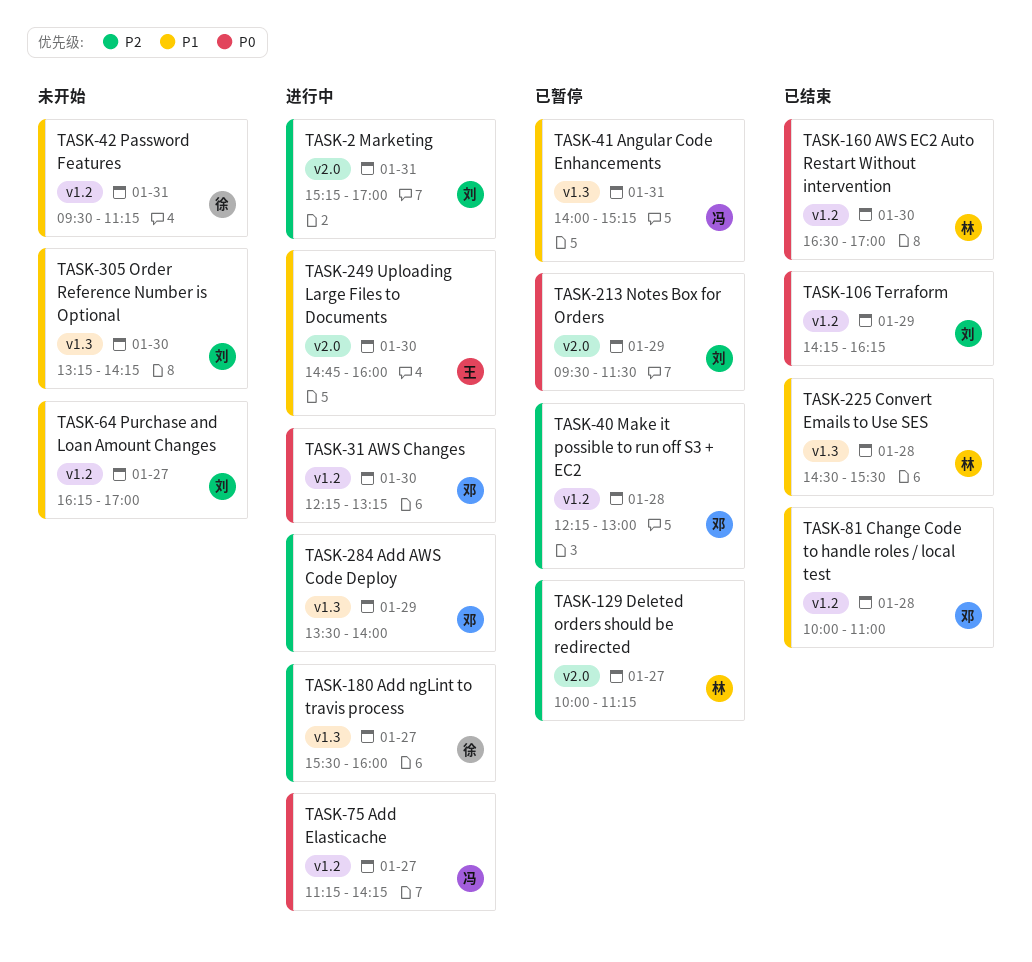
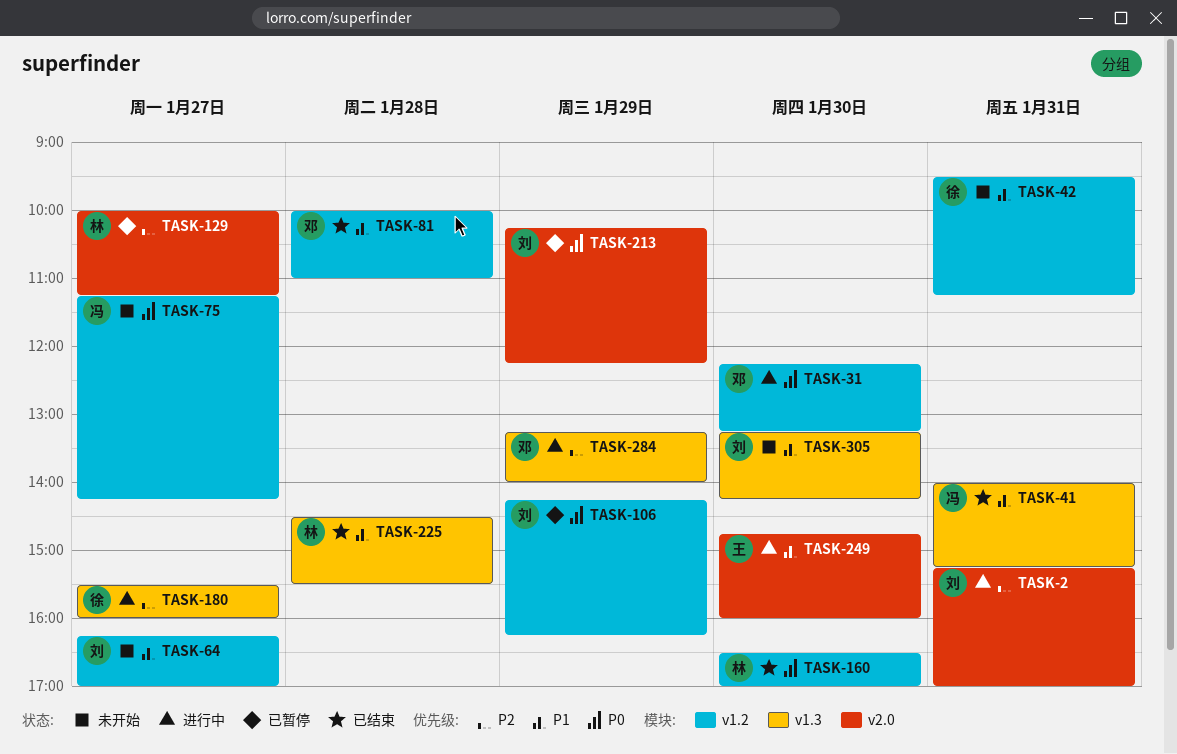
TASK-40: present -> none
TASK-41, status: 已暂停 -> 已结束
TASK-75, status: 进行中 -> 未开始
TASK-106, status: 已结束 -> 已暂停
TASK-213, begins: 09:30 -> 10:15
TASK-213, ends: 11:30 -> 12:15
TASK-284, begins: 13:30 -> 13:15

